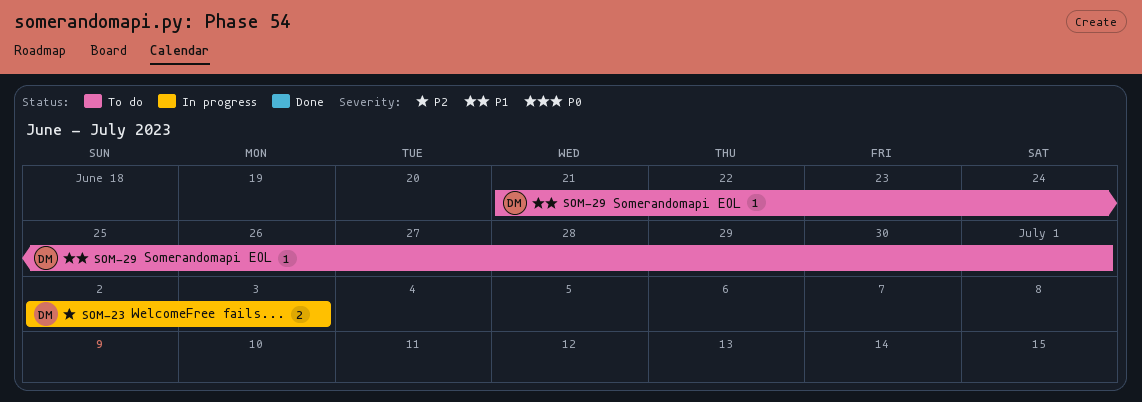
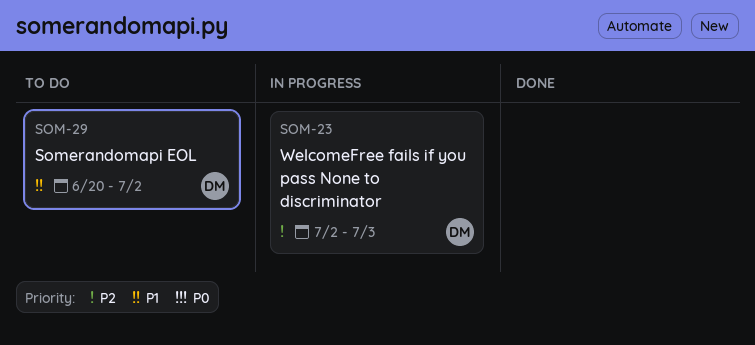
SOM-29, start: Jun 21 -> Jun 20
SOM-29, due: Jul 1 -> Jul 2

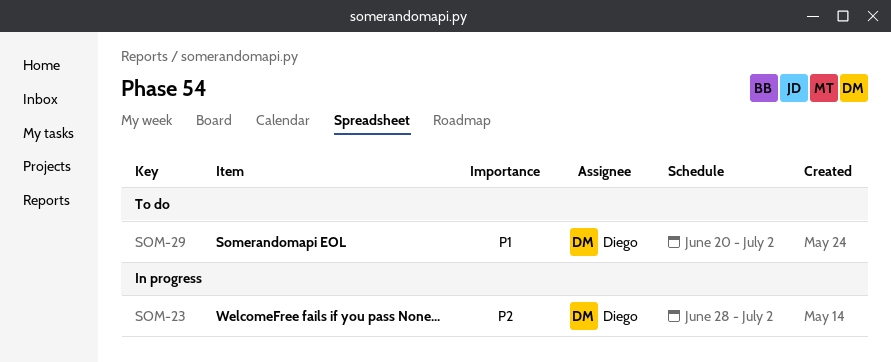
SOM-23, start: Jul 2 -> Jun 28
SOM-23, due: Jul 3 -> Jul 2

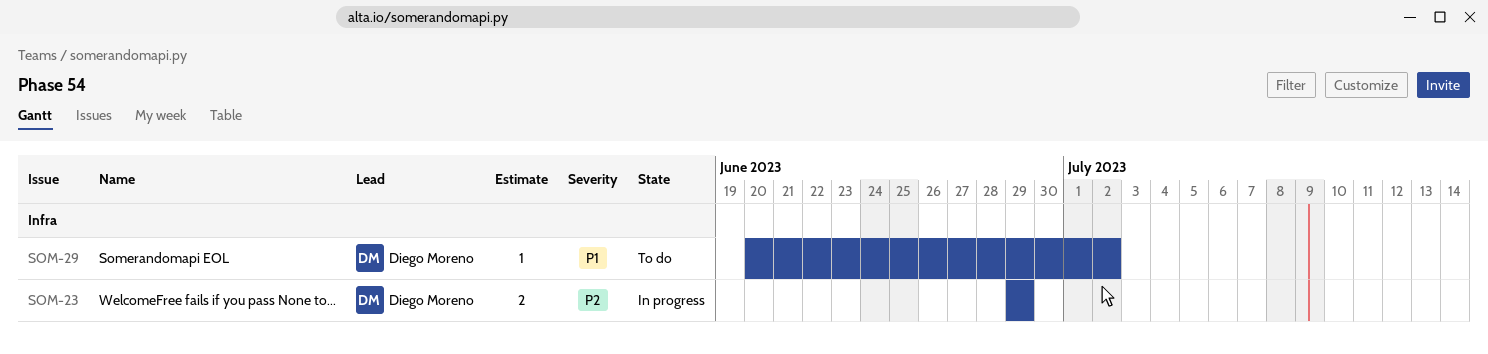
SOM-23, start: Jun 28 -> Jun 29
SOM-23, due: Jul 2 -> Jun 29

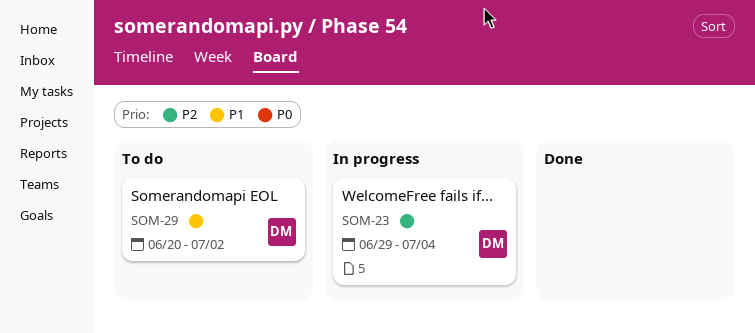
SOM-23, due: Jun 29 -> Jul 4

